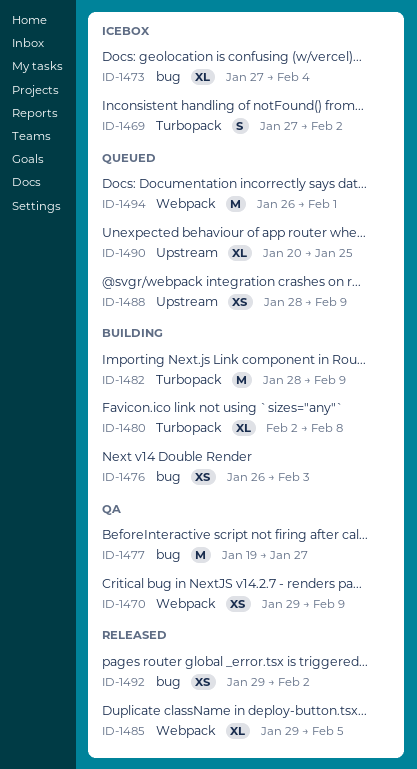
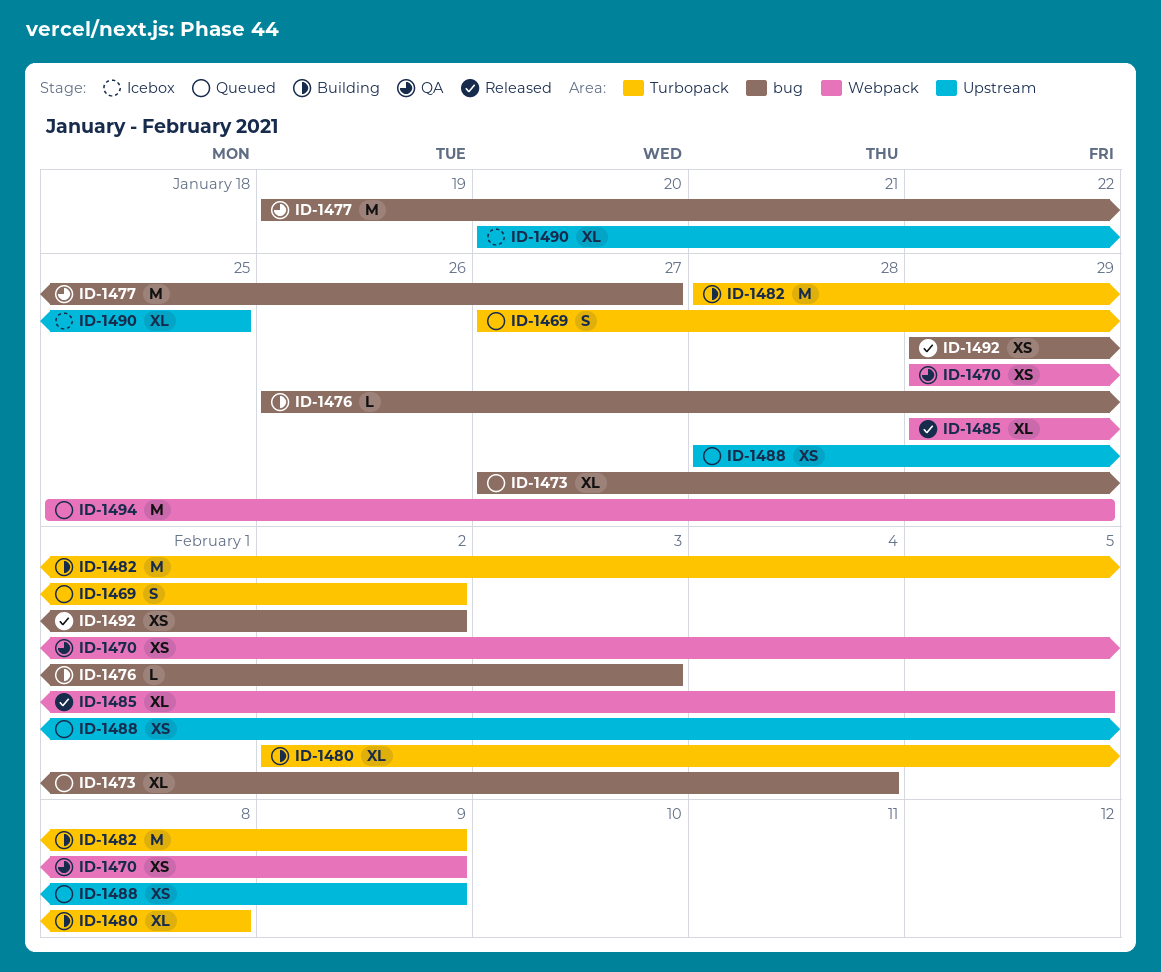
ID-1469, status: Icebox -> Queued
ID-1473, status: Icebox -> Queued
ID-1476, estimate: XS -> L
ID-1490, status: Queued -> Icebox
ID-1494, start: Jan 26 -> Jan 25
ID-1494, due: Feb 1 -> Jan 29

